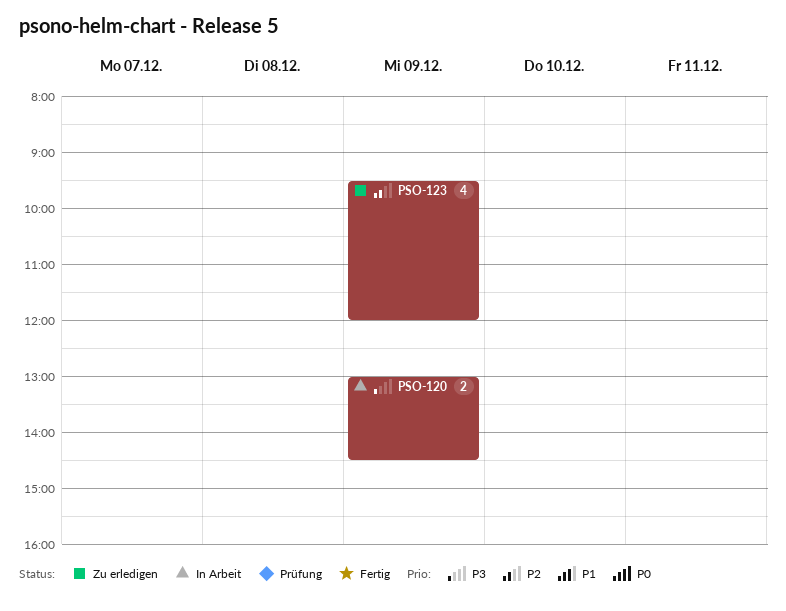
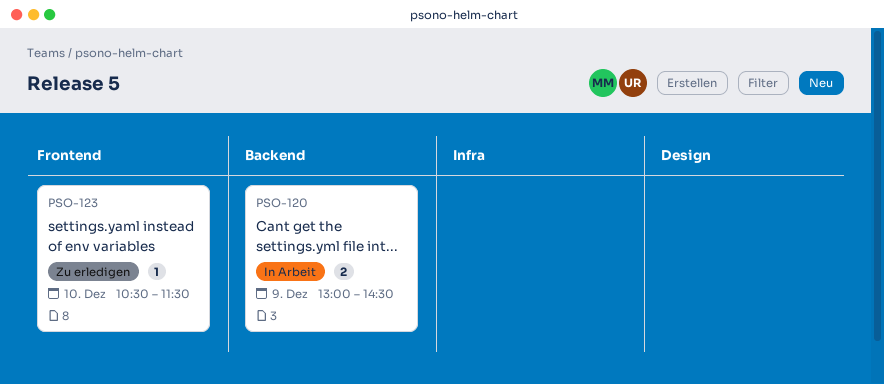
PSO-123, estimate: 4 -> 1
PSO-123, day: Dec 9 -> Dec 10
PSO-123, begins: 09:30 -> 10:30
PSO-123, ends: 12:00 -> 11:30

